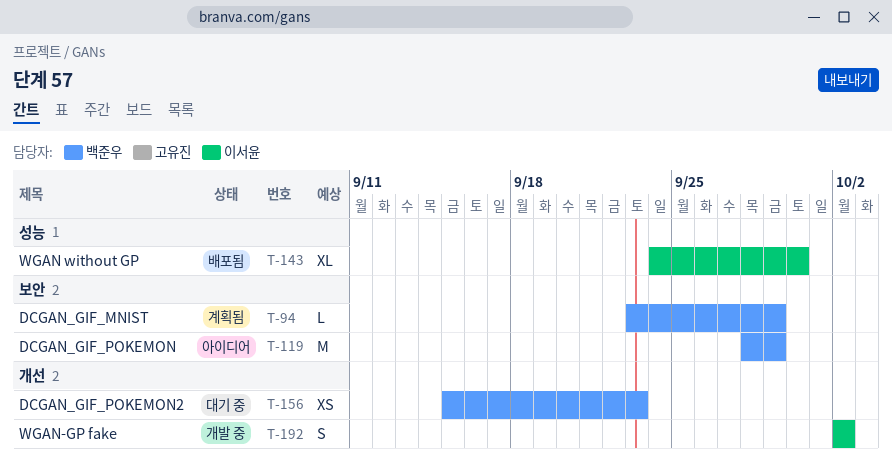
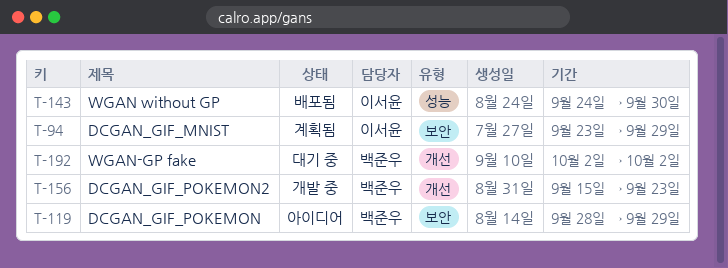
T-94, owner: 백준우 -> 이서윤
T-156, status: 대기 중 -> 개발 중
T-192, status: 개발 중 -> 대기 중
T-192, owner: 이서윤 -> 백준우

